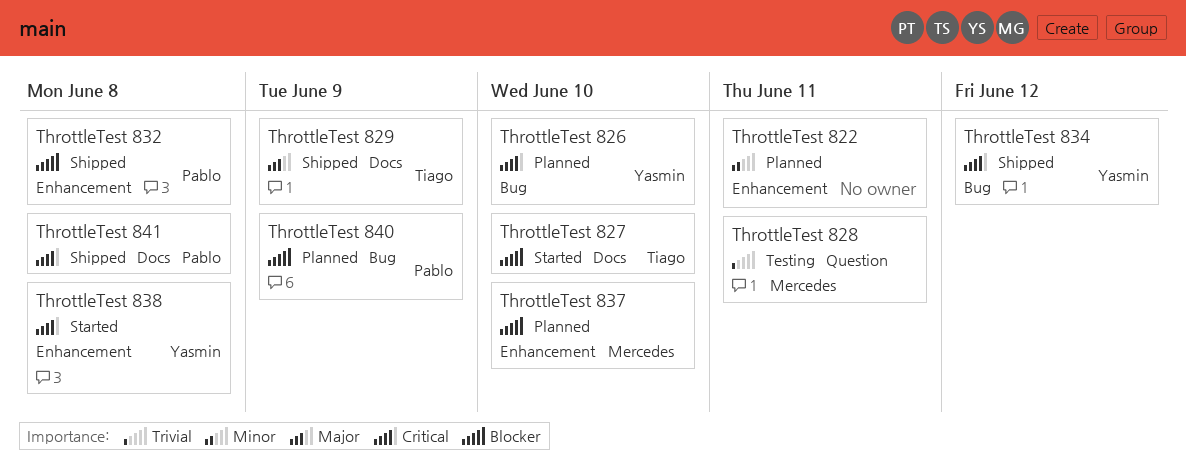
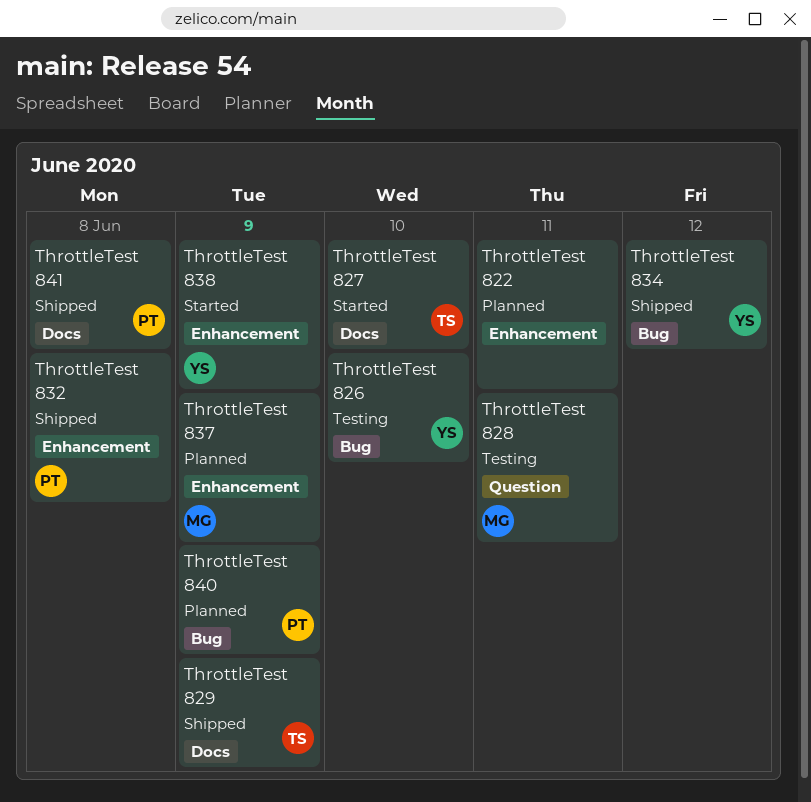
ThrottleTest 826, status: Planned -> Testing
ThrottleTest 837, due: Jun 10 -> Jun 9
ThrottleTest 838, due: Jun 8 -> Jun 9

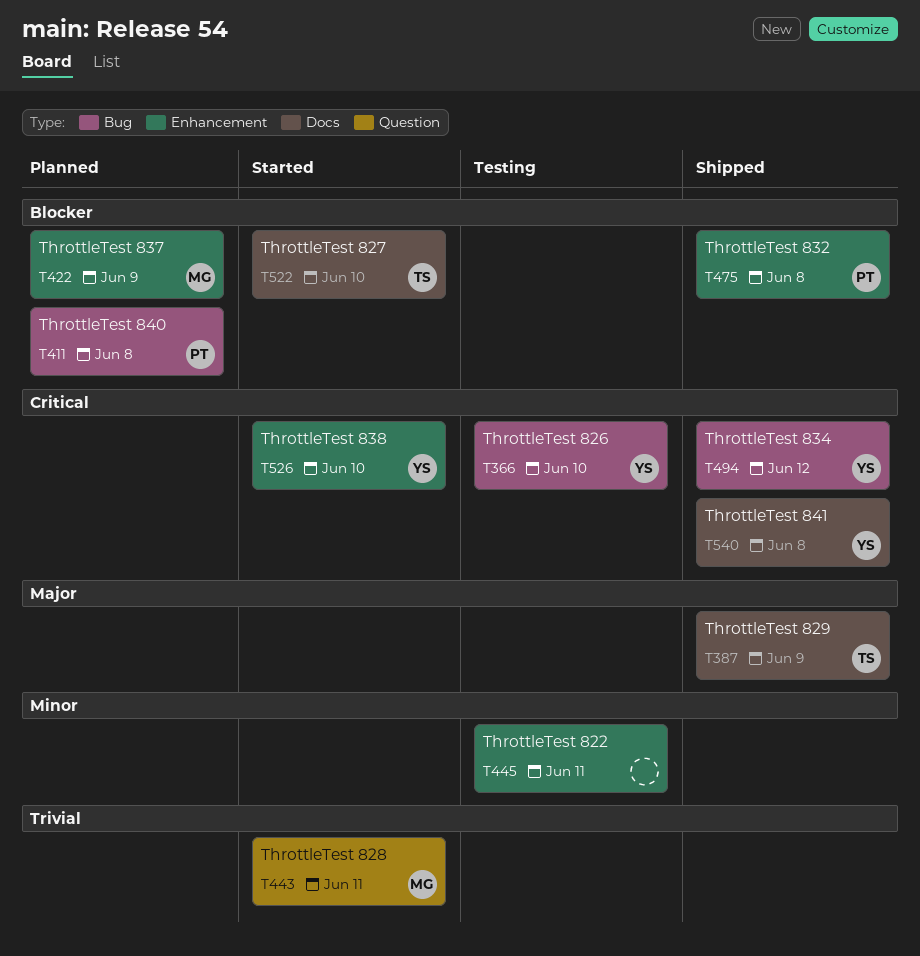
ThrottleTest 822, status: Planned -> Testing
ThrottleTest 828, status: Testing -> Started
ThrottleTest 838, due: Jun 9 -> Jun 10
ThrottleTest 840, due: Jun 9 -> Jun 8
ThrottleTest 841, owner: PT -> YS

